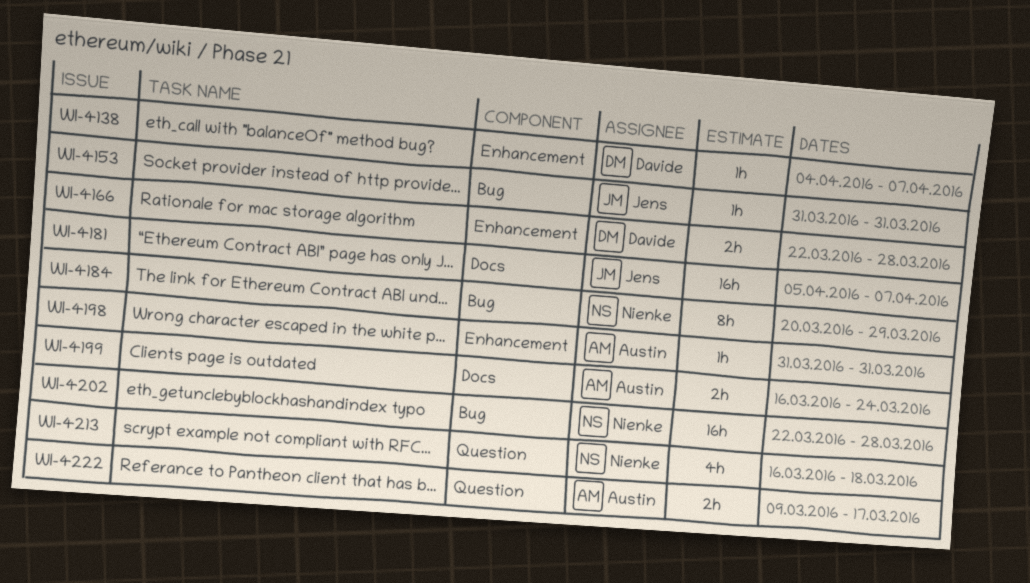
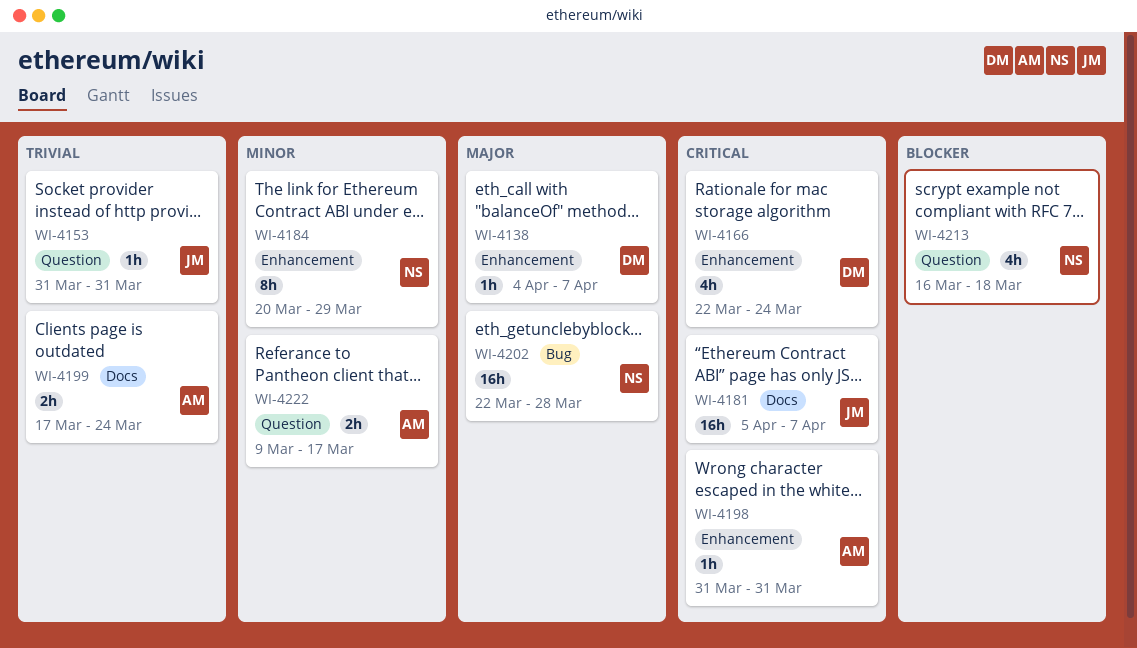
WI-4153, label: Bug -> Question
WI-4166, estimate: 2h -> 4h
WI-4166, due: Mar 28 -> Mar 24
WI-4184, label: Bug -> Enhancement
WI-4199, start: Mar 16 -> Mar 17

